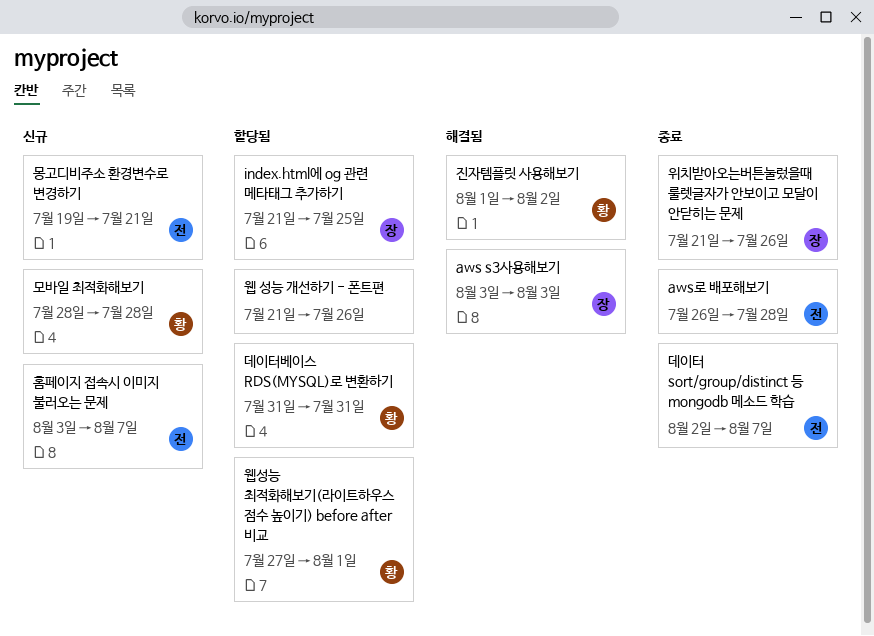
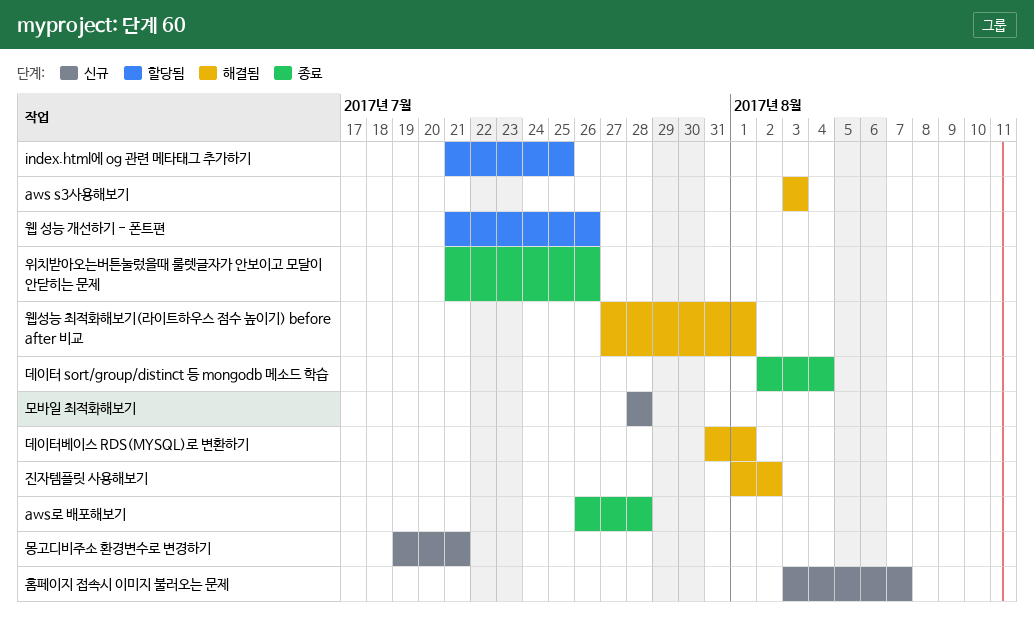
데이터 sort/group/distinct 등 mongodb 메소드 학습, due: Aug 7 -> Aug 4
데이터베이스 RDS(MYSQL)로 변환하기, status: 할당됨 -> 해결됨
데이터베이스 RDS(MYSQL)로 변환하기, due: Jul 31 -> Aug 1
웹성능 최적화해보기(라이트하우스 점수 높이기) before after 비교, status: 할당됨 -> 해결됨

